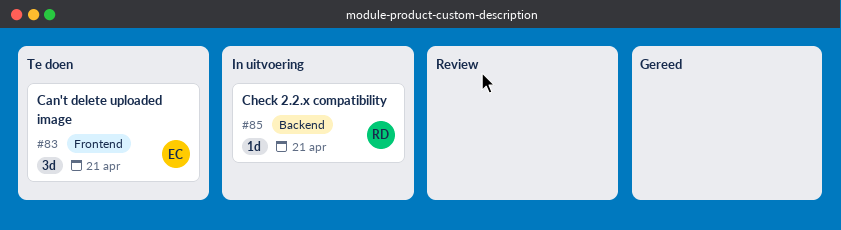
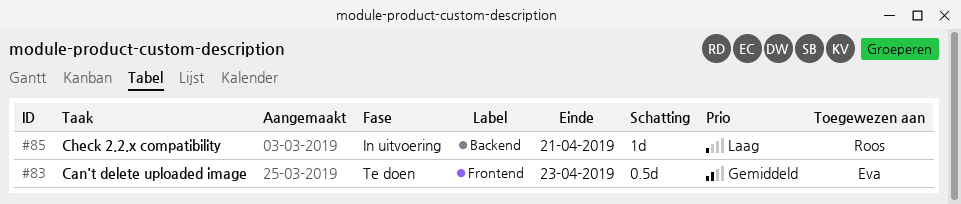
#83, estimate: 3d -> 0.5d
#83, due: Apr 21 -> Apr 23

